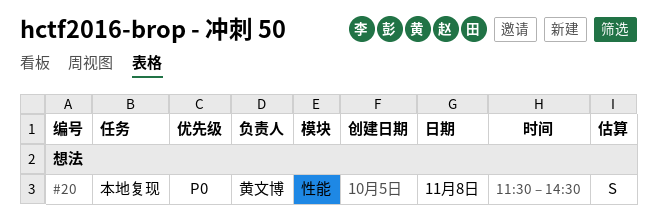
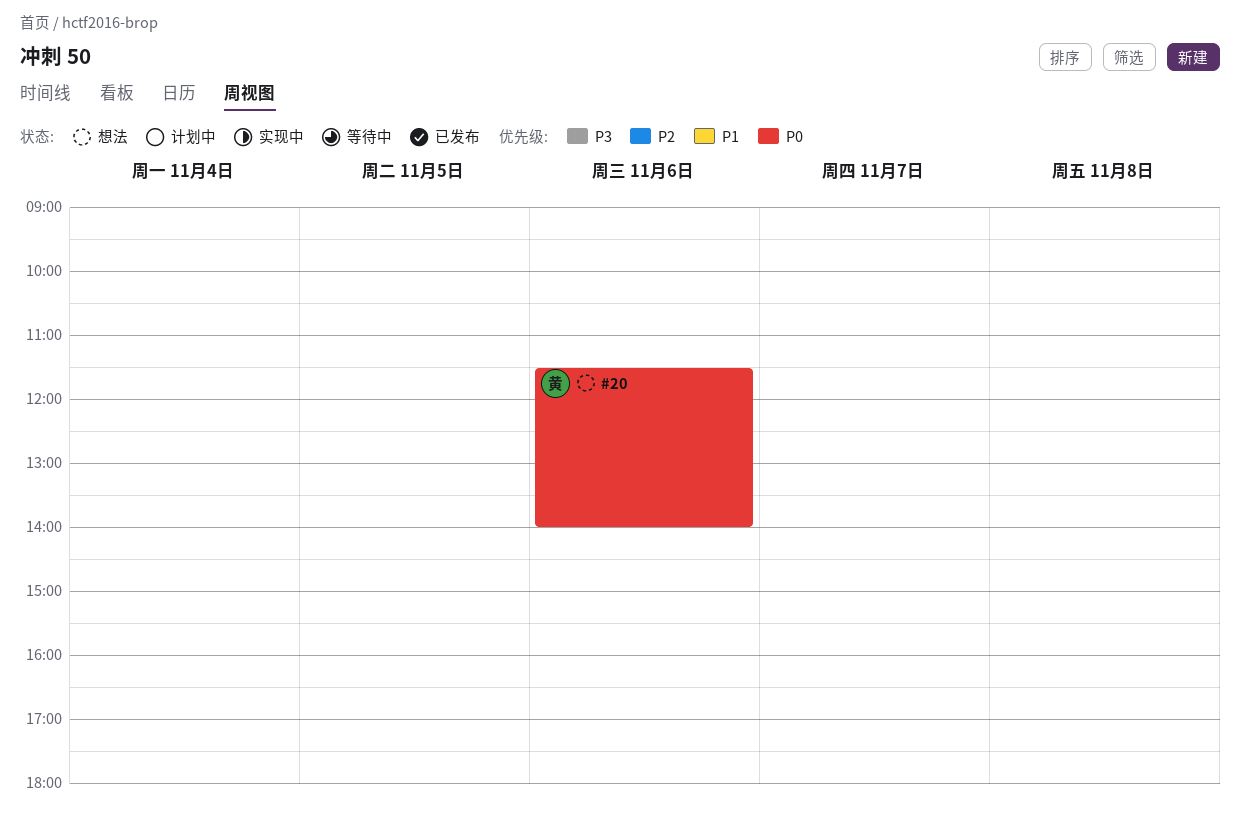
#20, day: Nov 8 -> Nov 6
#20, ends: 14:30 -> 14:00

